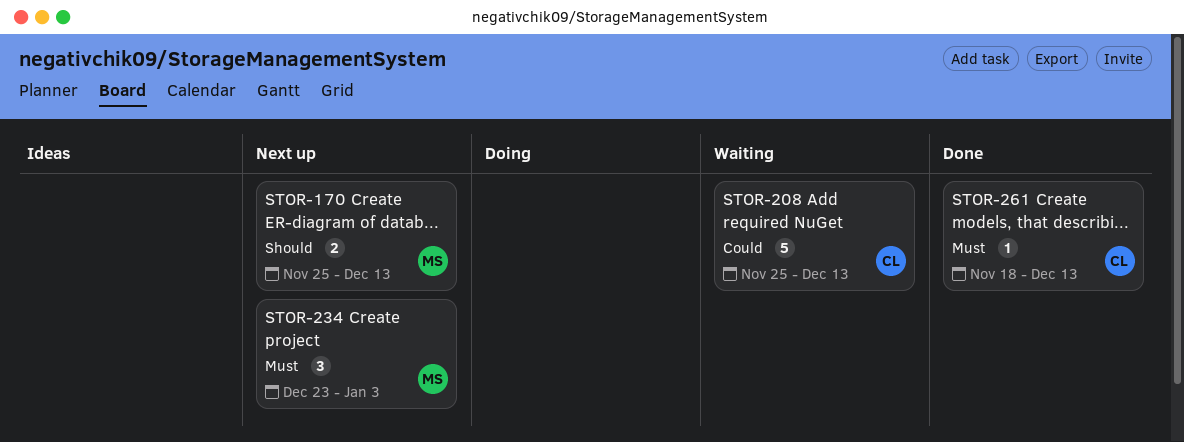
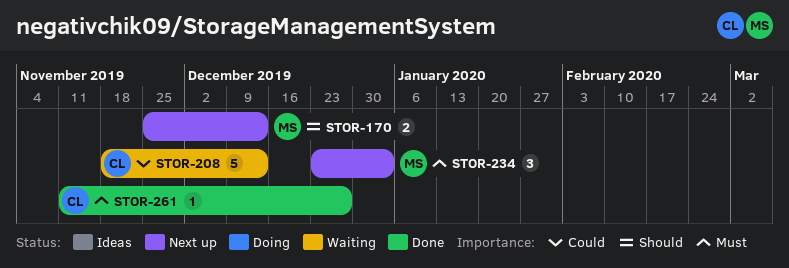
STOR-208, start: Nov 25 -> Nov 18
STOR-261, start: Nov 18 -> Nov 11
STOR-261, due: Dec 13 -> Dec 27

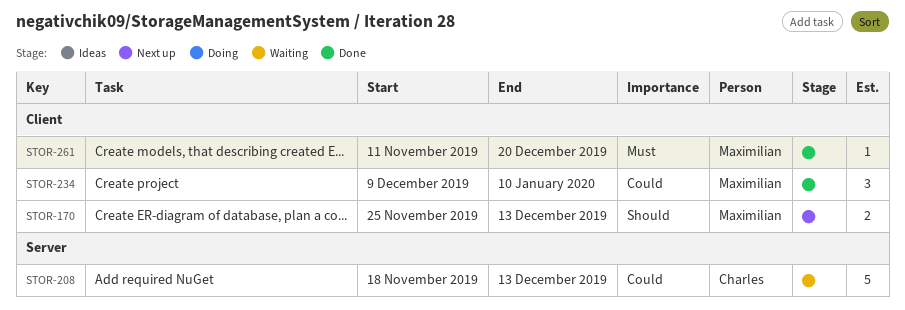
STOR-234, status: Next up -> Done
STOR-234, priority: Must -> Could
STOR-234, start: Dec 23 -> Dec 9
STOR-234, due: Jan 3 -> Jan 10
STOR-261, owner: Charles -> Maximilian
STOR-261, due: Dec 27 -> Dec 20

